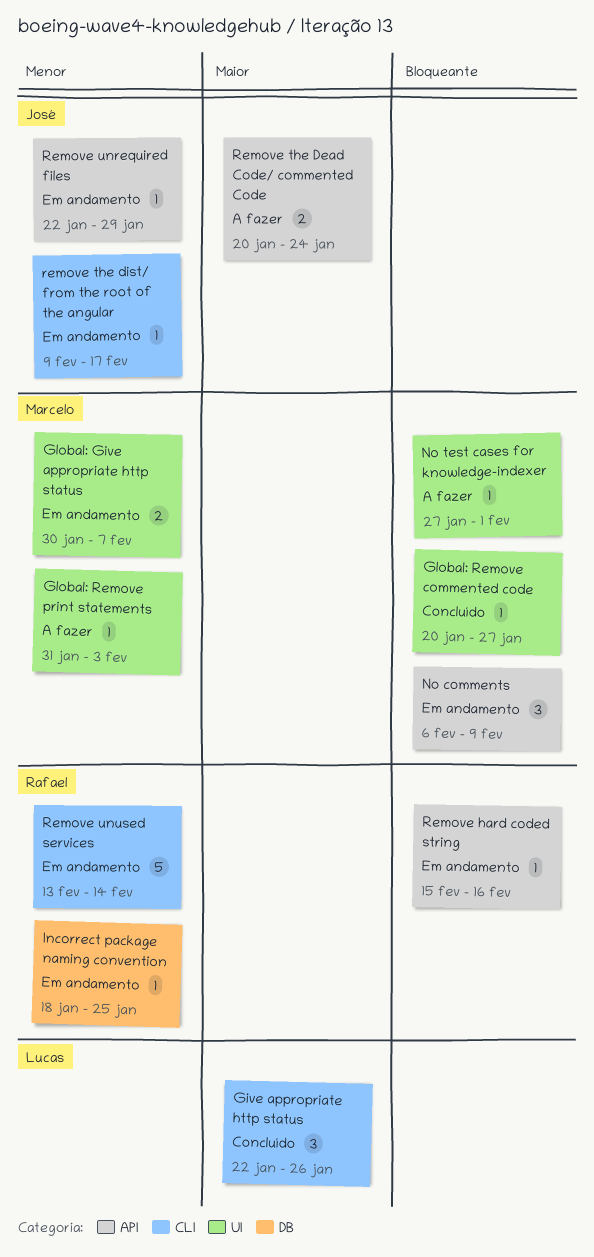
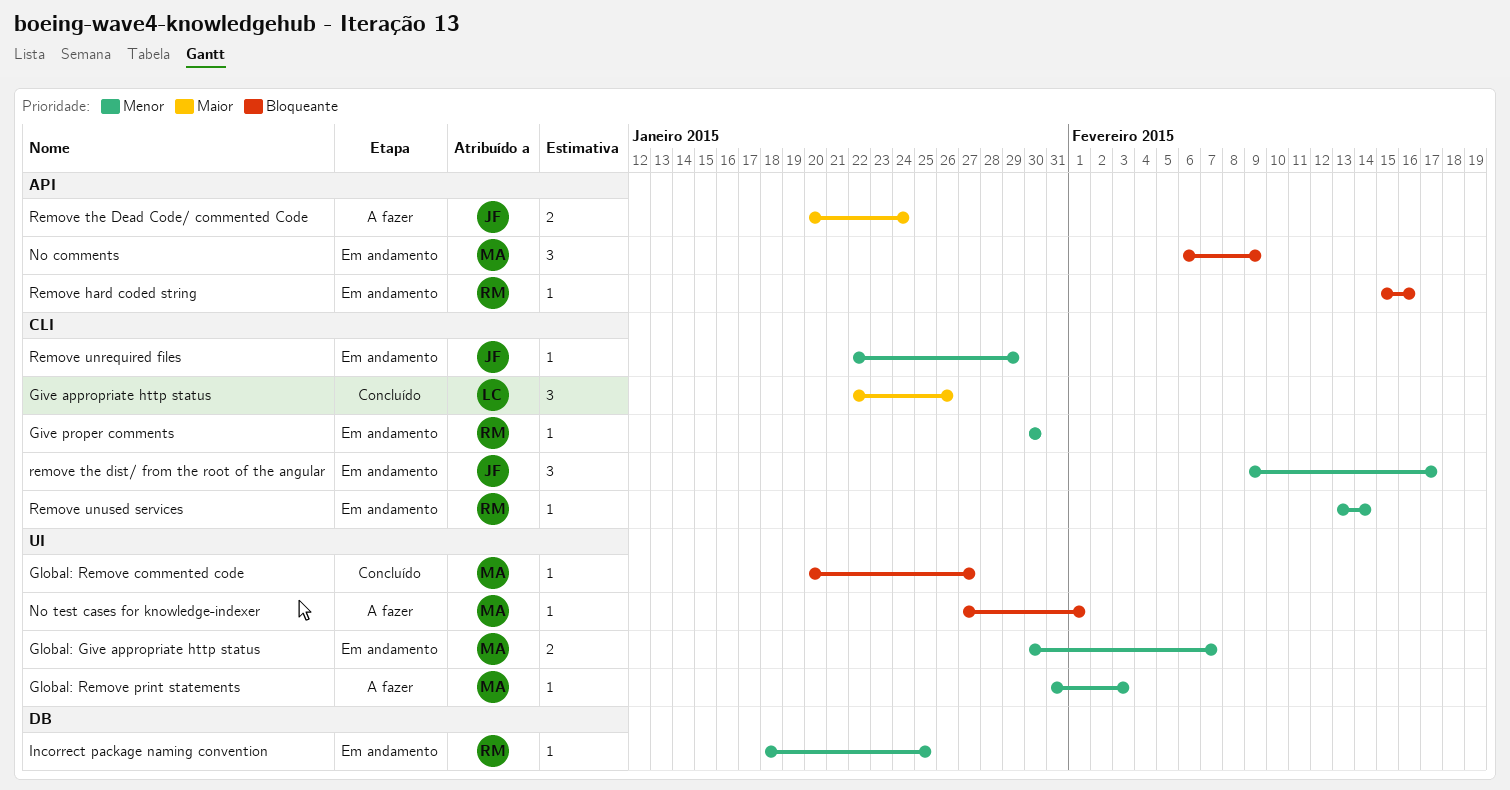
Give proper comments: none -> present
remove the dist/ from the root of the angular, estimate: 1 -> 3
Remove unrequired files, label: API -> CLI
Remove unused services, estimate: 5 -> 1

